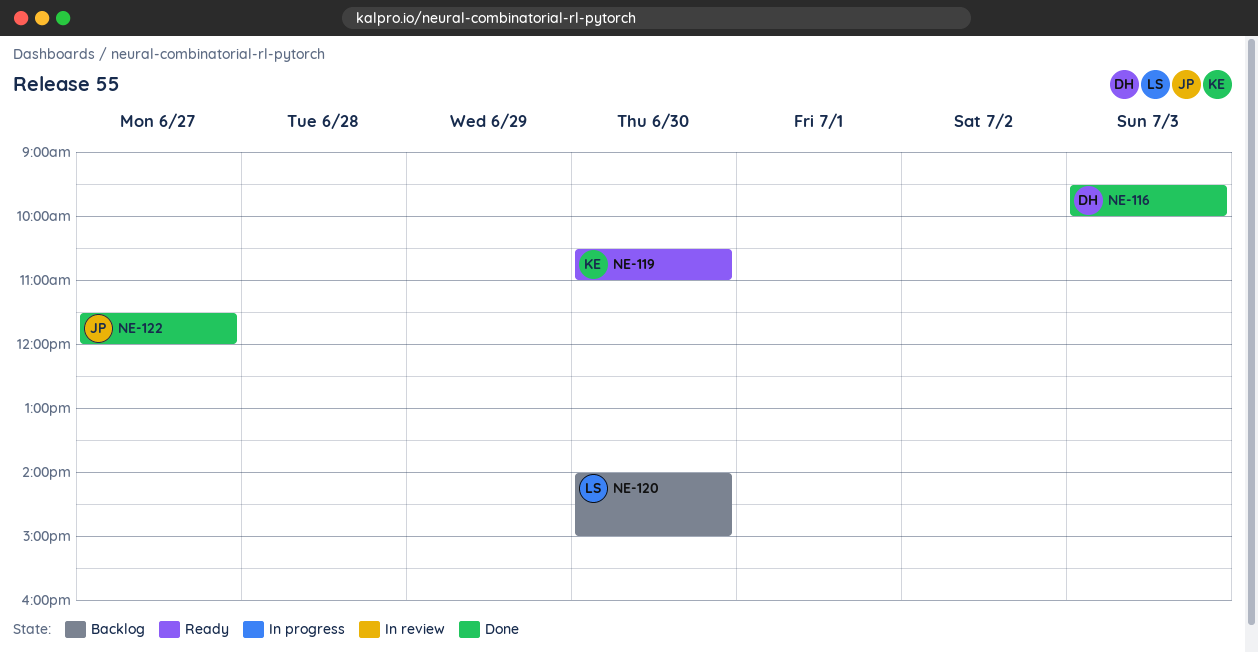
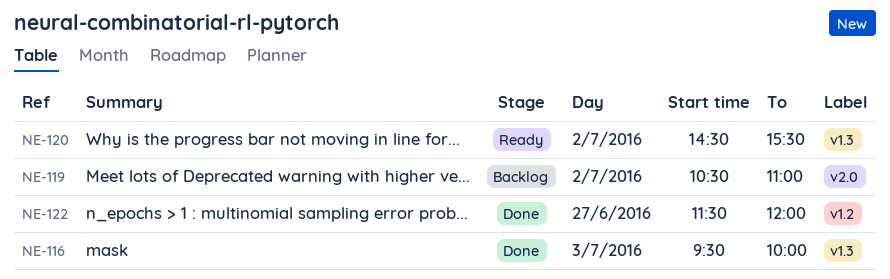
NE-119, status: Ready -> Backlog
NE-119, day: Jun 30 -> Jul 2
NE-120, status: Backlog -> Ready
NE-120, day: Jun 30 -> Jul 2
NE-120, begins: 14:00 -> 14:30
NE-120, ends: 15:00 -> 15:30

